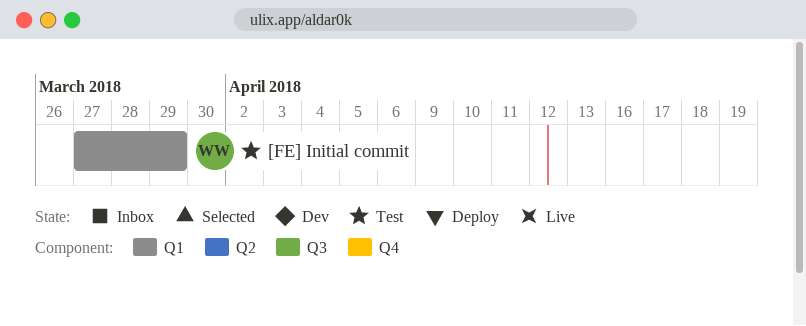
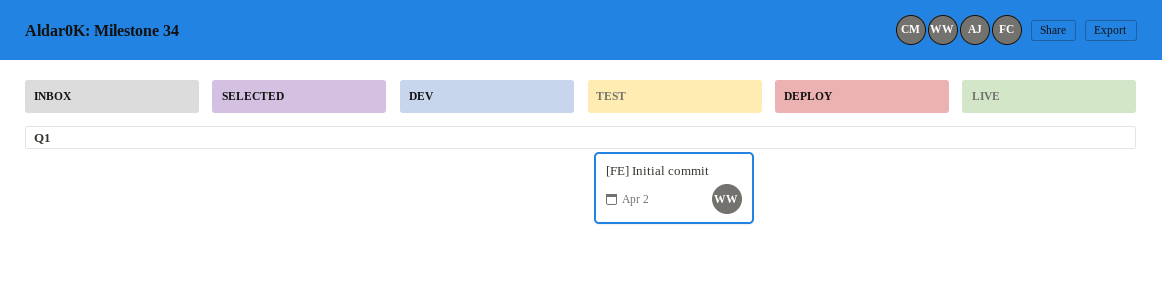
[FE] Initial commit, due: Mar 29 -> Apr 2

